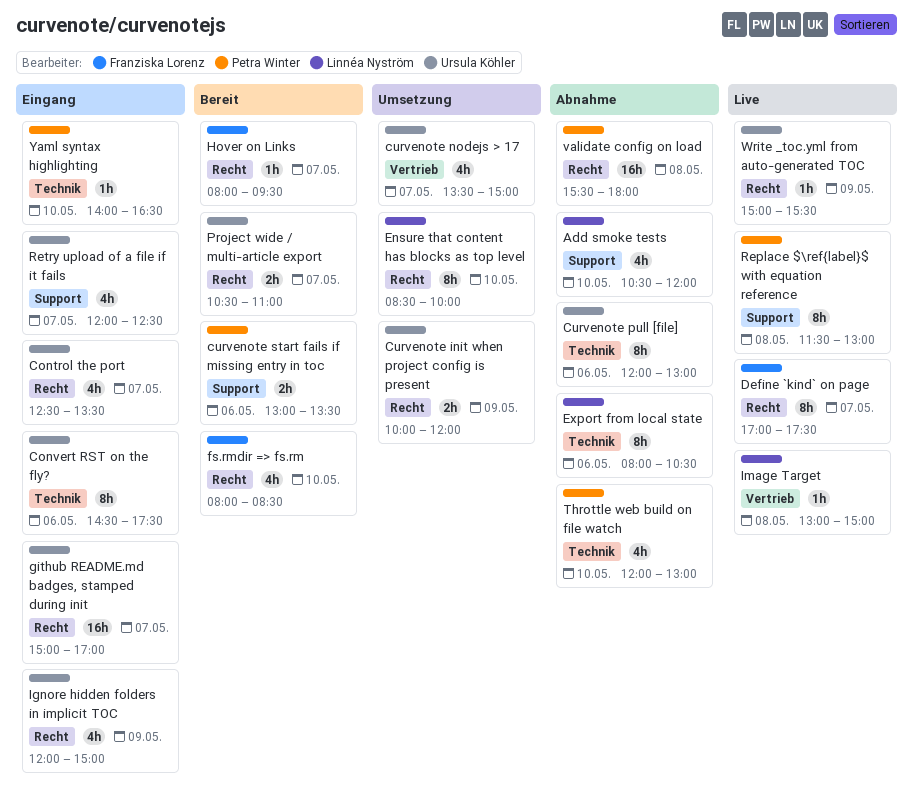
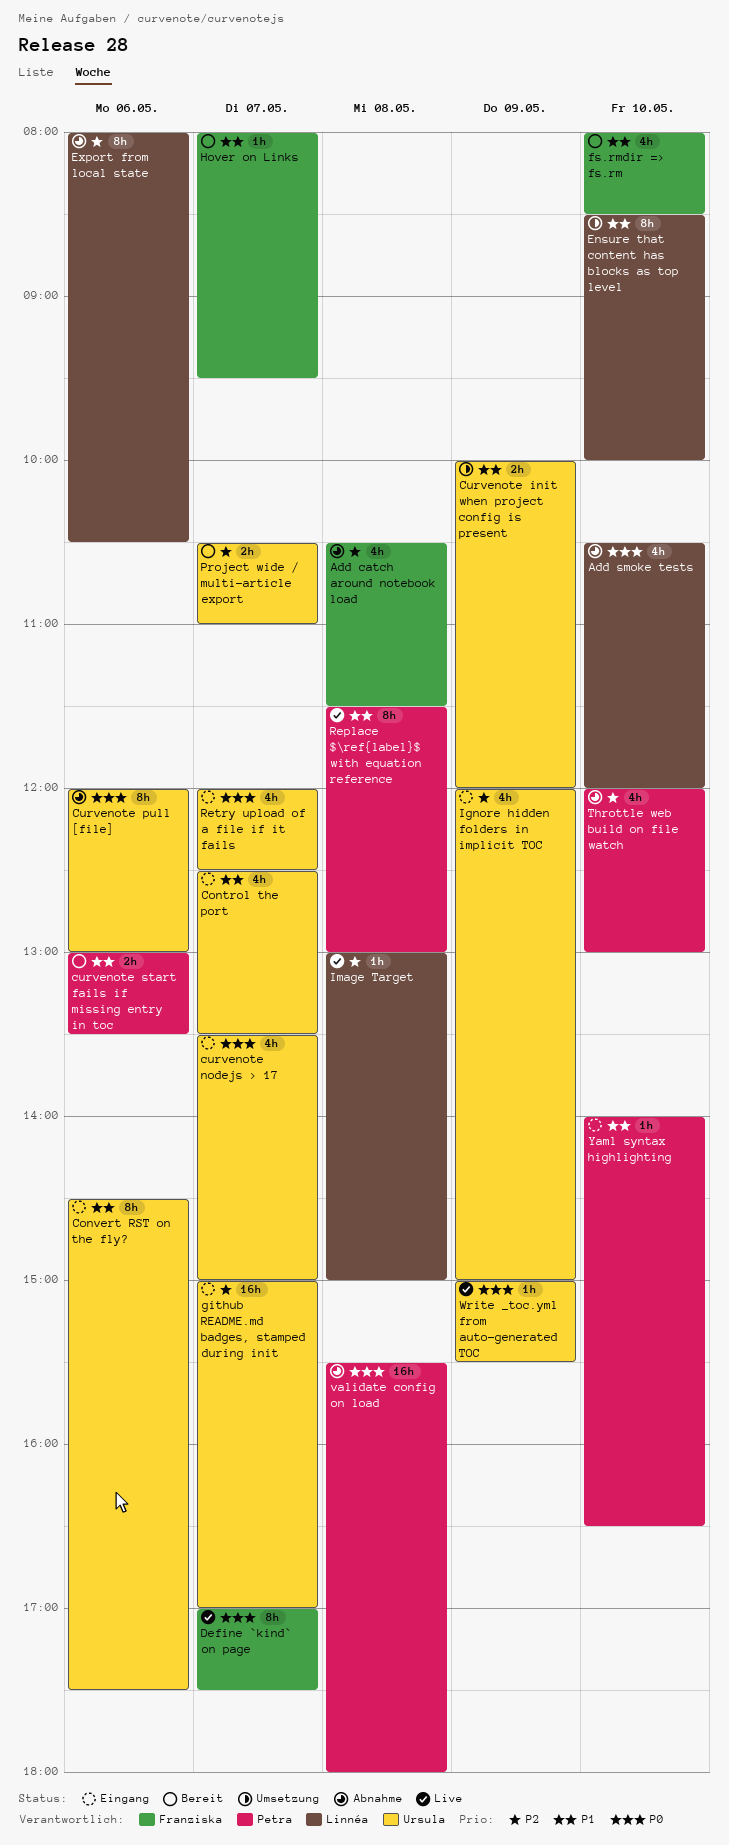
Add catch around notebook load: none -> present
curvenote nodejs > 17, status: Umsetzung -> Eingang

